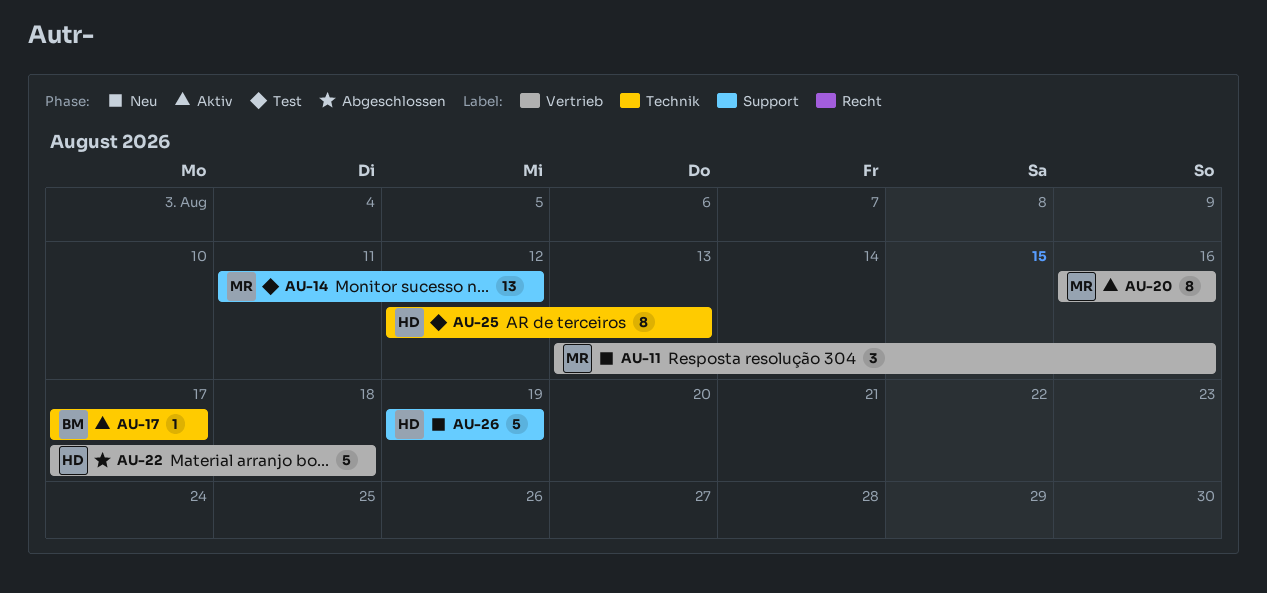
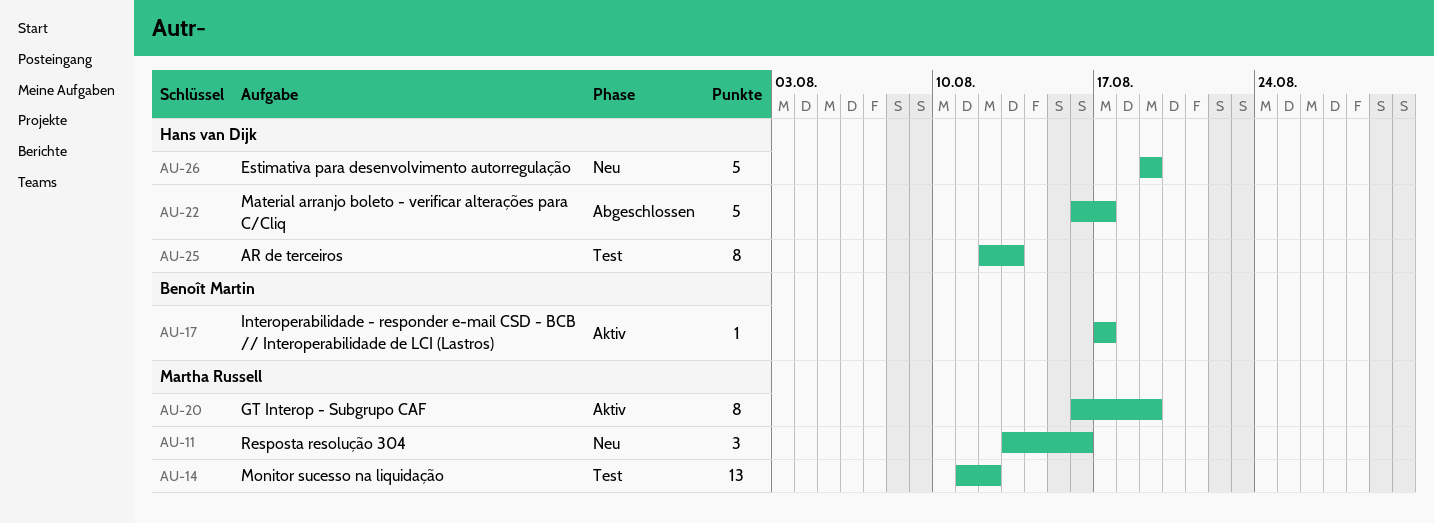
AU-20, due: Aug 16 -> Aug 19
AU-22, start: Aug 17 -> Aug 16
AU-22, due: Aug 18 -> Aug 17

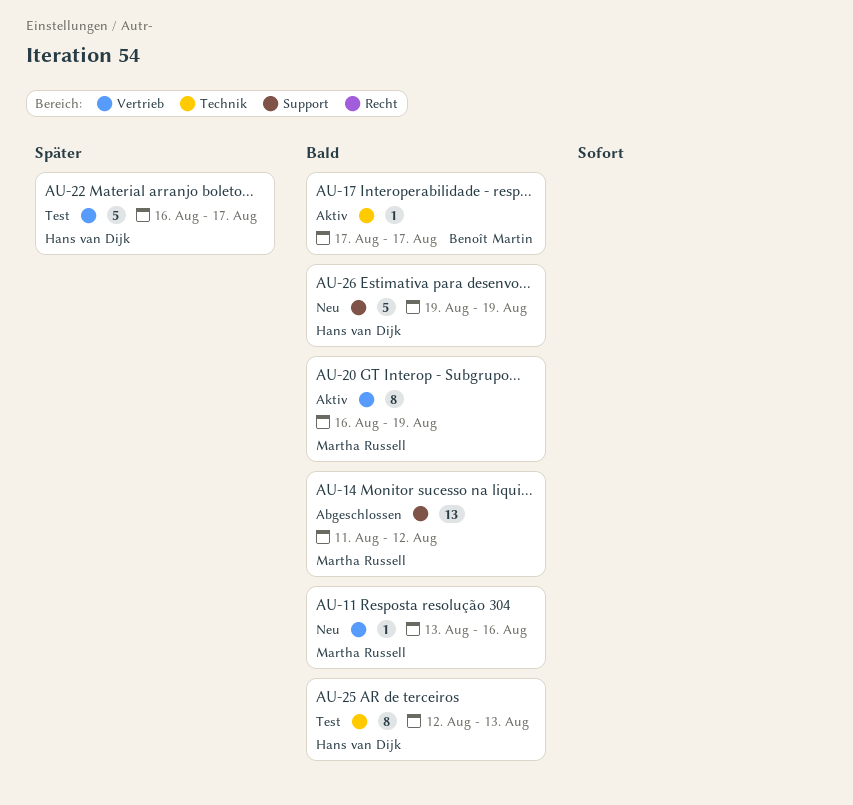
AU-11, estimate: 3 -> 1
AU-14, status: Test -> Abgeschlossen
AU-22, status: Abgeschlossen -> Test

